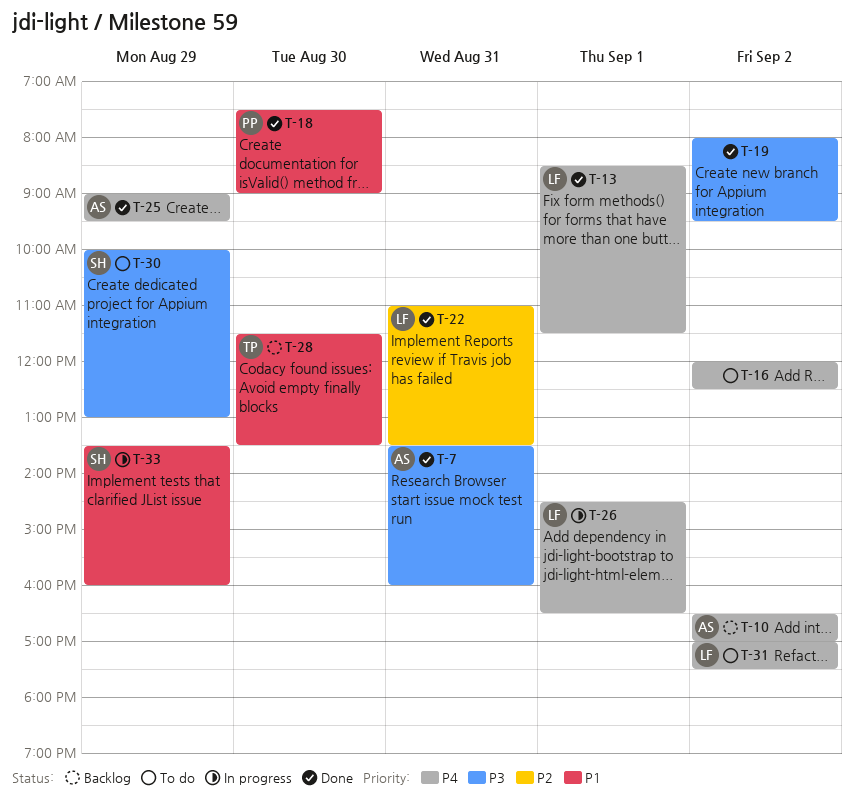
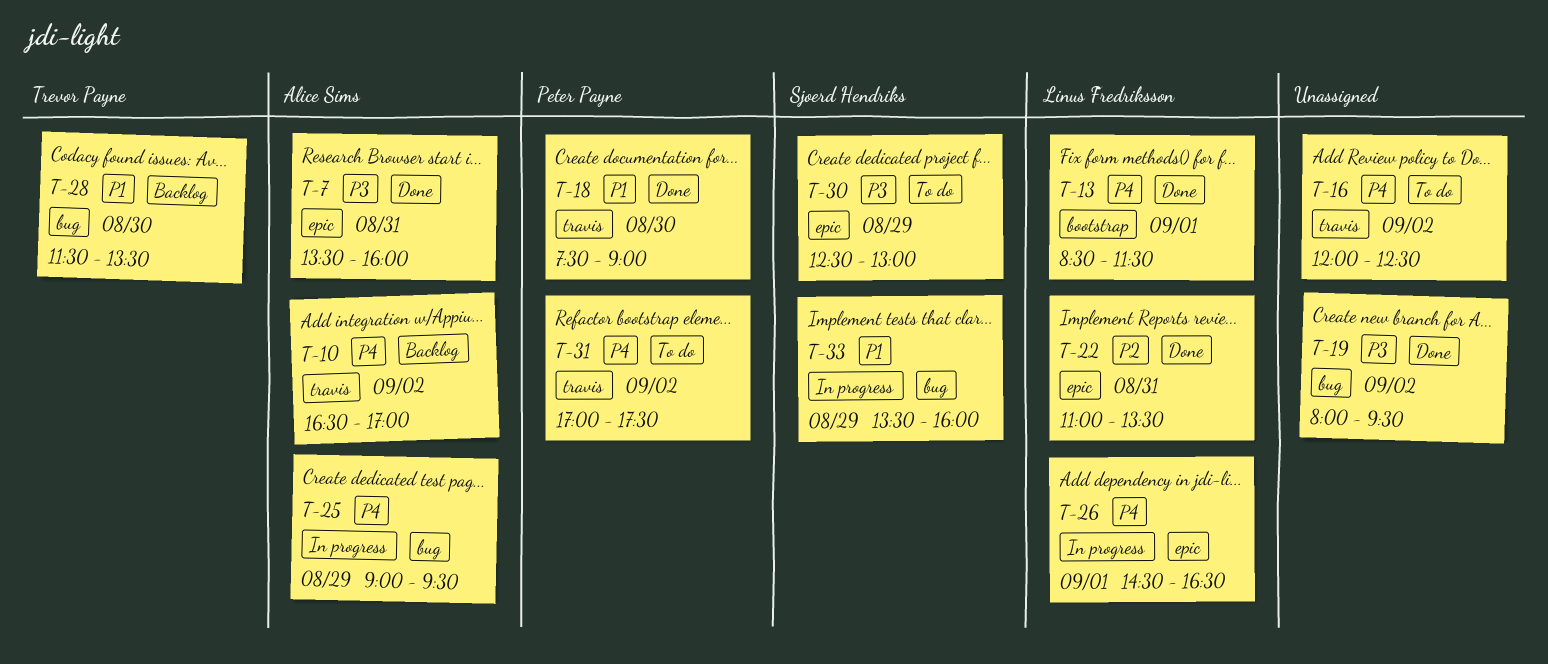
T-25, status: Done -> In progress
T-30, begins: 10:00 -> 12:30
T-31, owner: Linus Fredriksson -> Peter Payne

